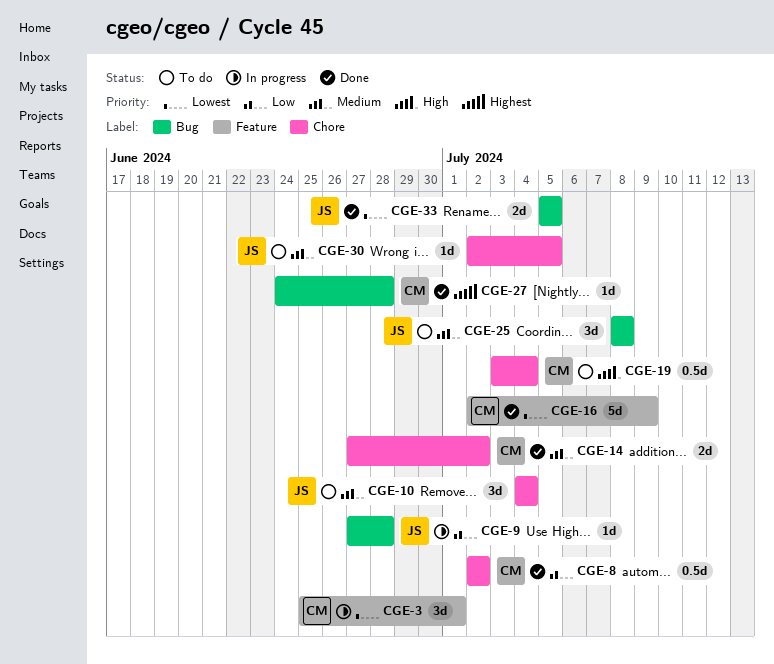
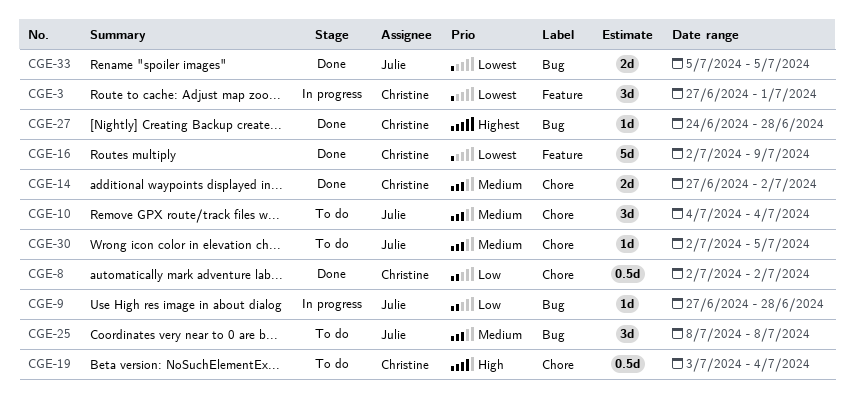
CGE-3, start: Jun 25 -> Jun 27

